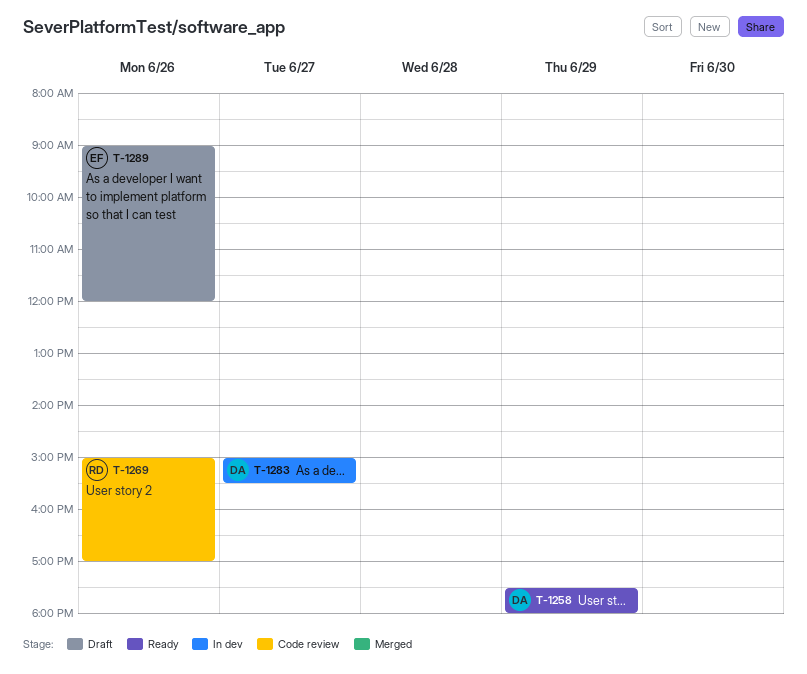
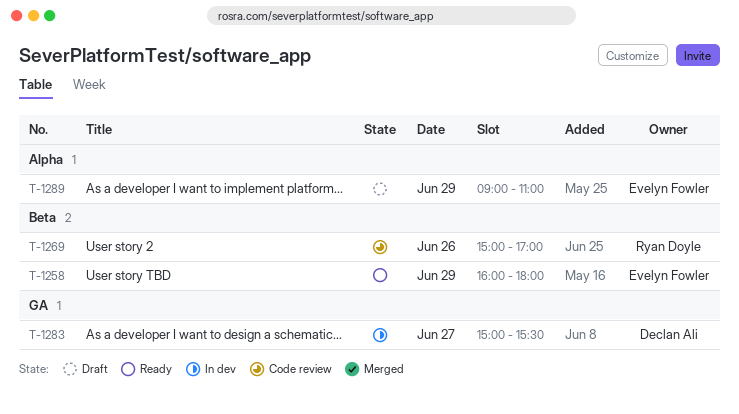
T-1258, owner: Declan Ali -> Evelyn Fowler
T-1258, begins: 17:30 -> 16:00
T-1289, day: Jun 26 -> Jun 29
T-1289, ends: 12:00 -> 11:00

